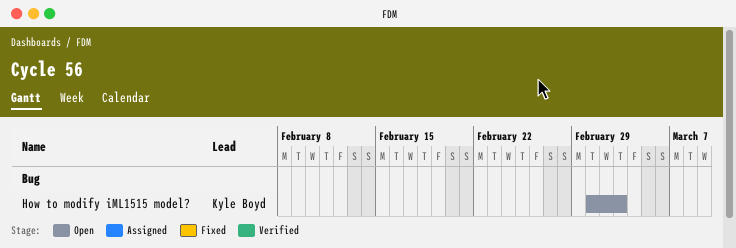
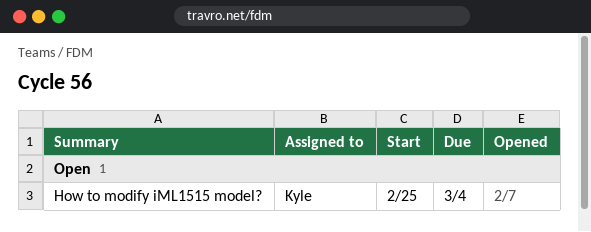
How to modify iML1515 model?, start: Mar 1 -> Feb 25
How to modify iML1515 model?, due: Mar 3 -> Mar 4

